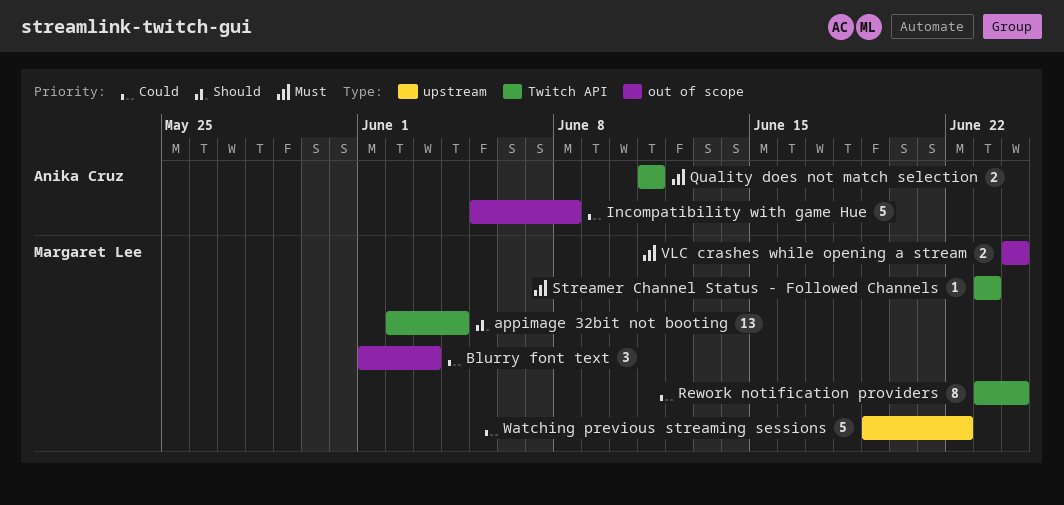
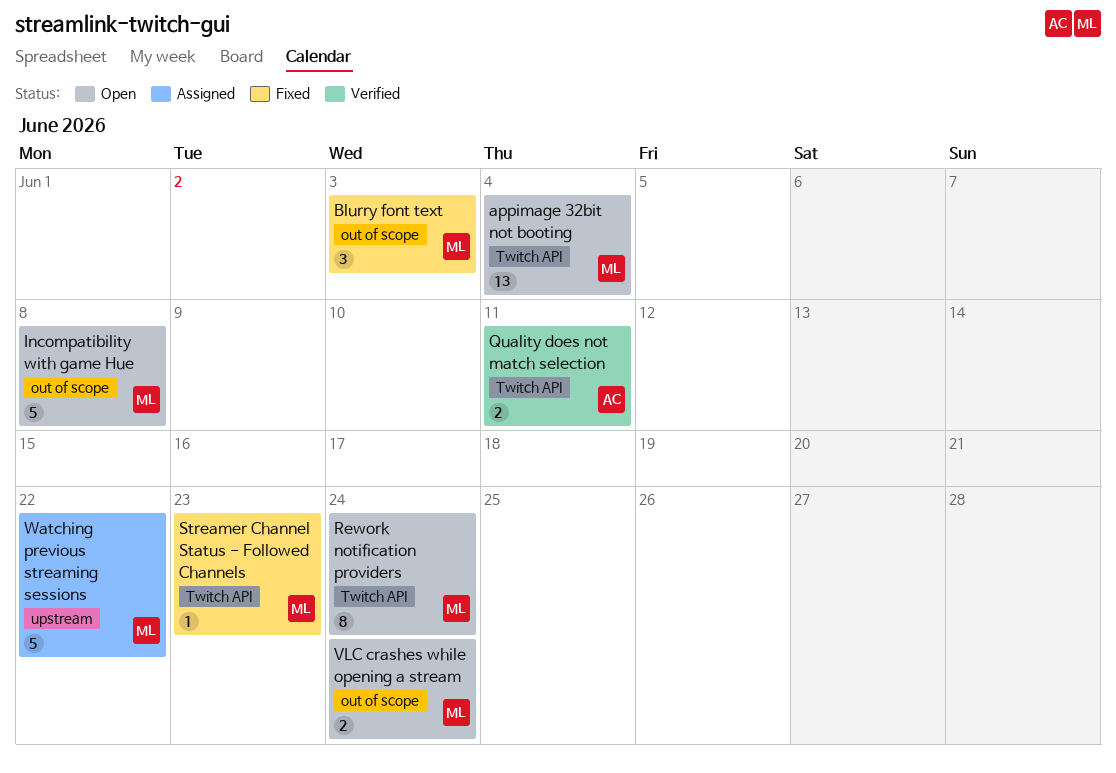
Incompatibility with game Hue, owner: Anika Cruz -> Margaret Lee

